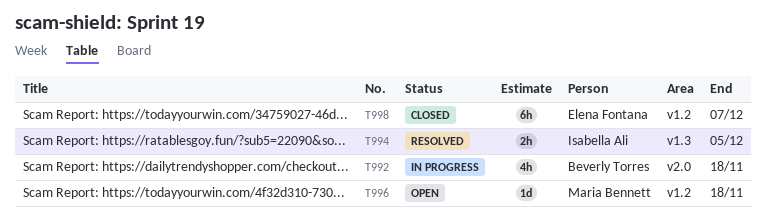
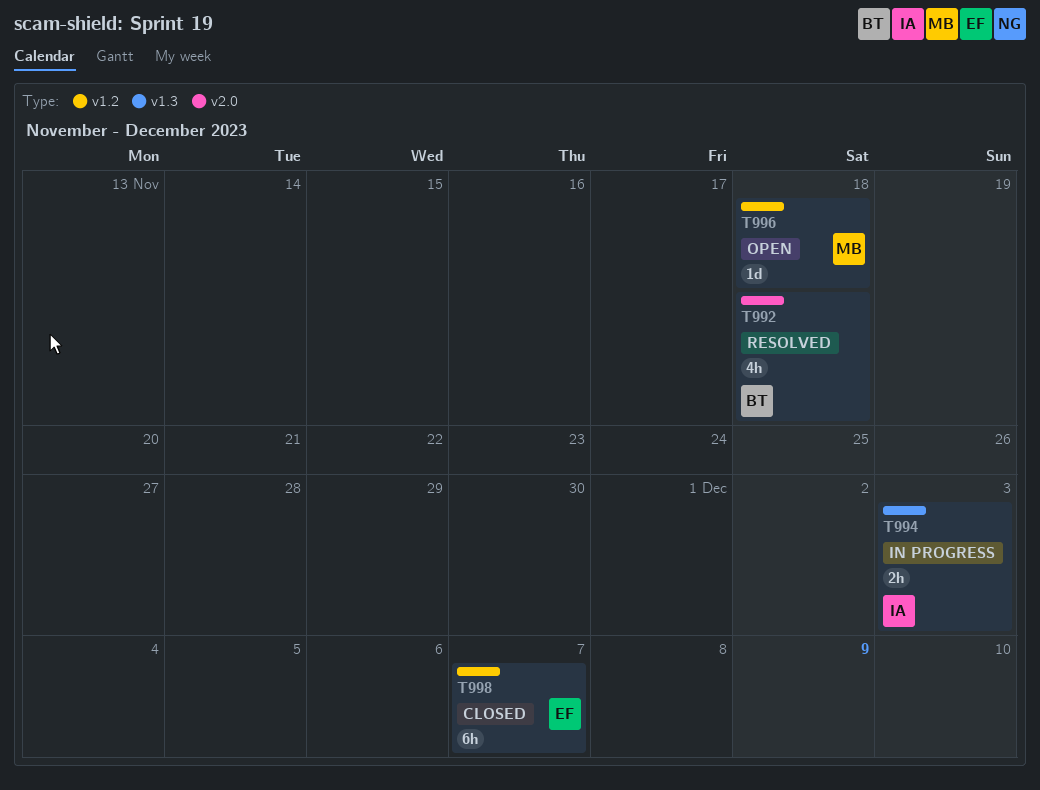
T992, status: In progress -> Resolved
T994, status: Resolved -> In progress
T994, due: Dec 5 -> Dec 3

